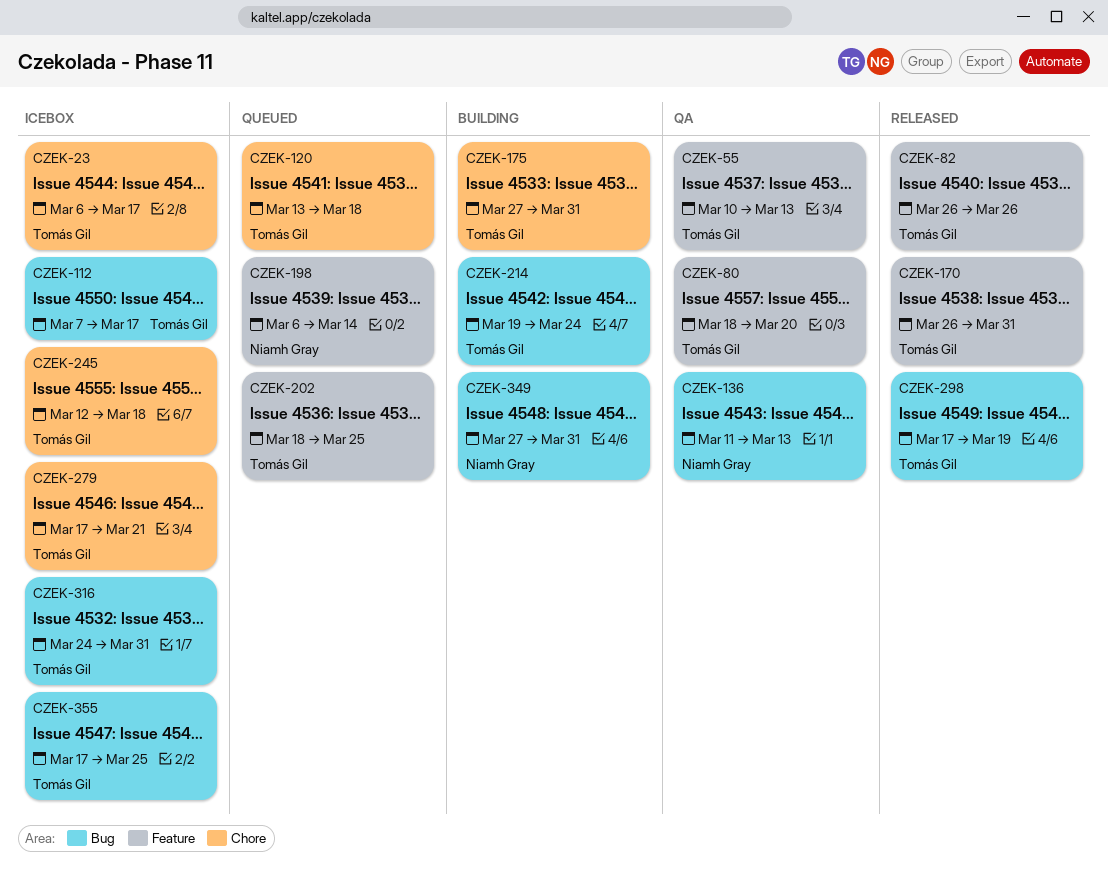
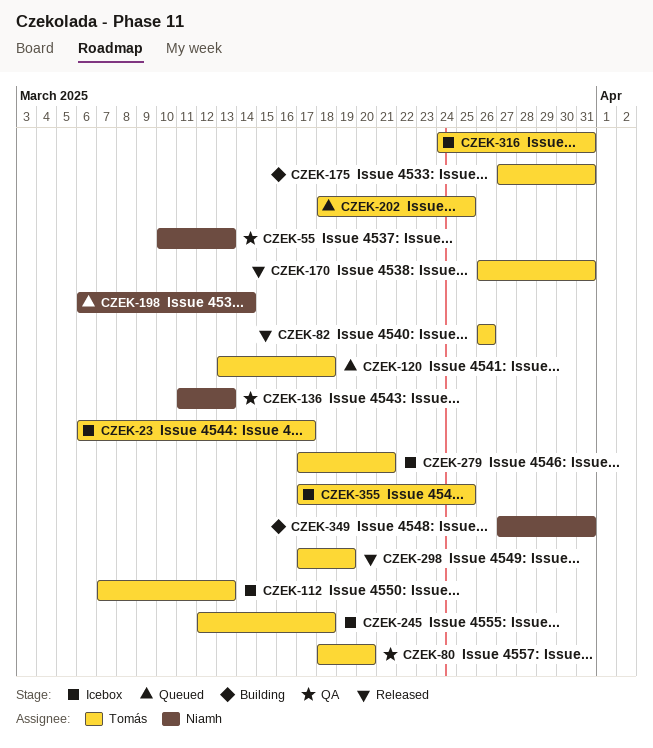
CZEK-55, owner: Tomás Gil -> Niamh Gray
CZEK-112, due: Mar 17 -> Mar 13
CZEK-214: present -> none

